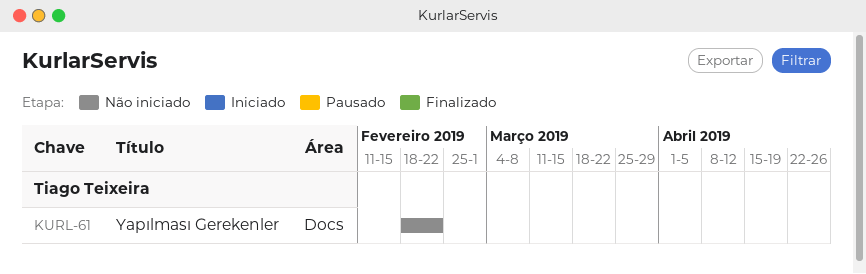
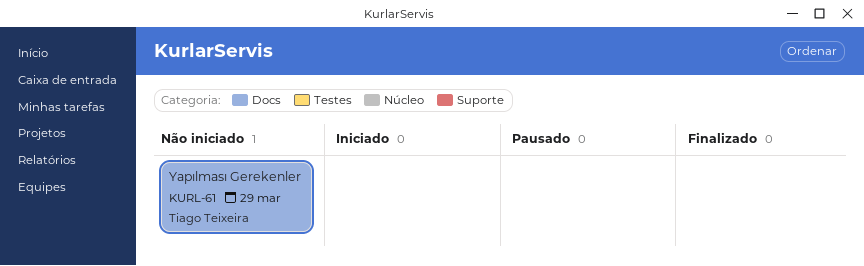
KURL-61, due: Feb 22 -> Mar 29

